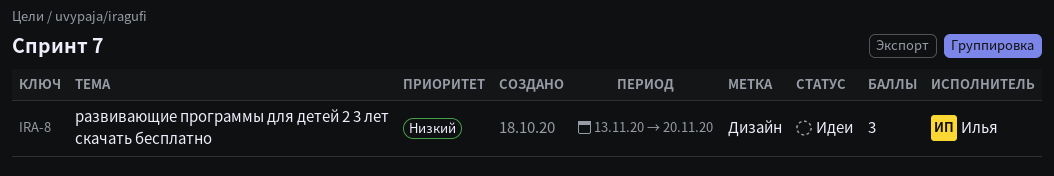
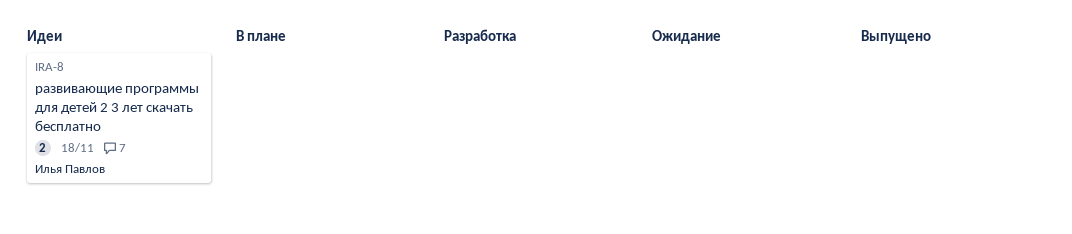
IRA-8, estimate: 3 -> 2
IRA-8, due: Nov 20 -> Nov 18

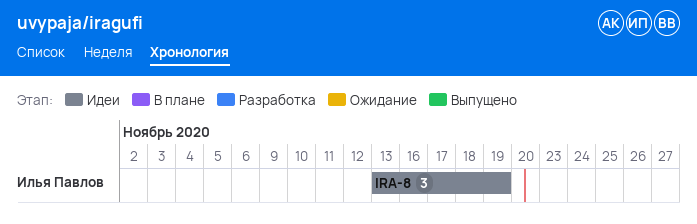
IRA-8, estimate: 2 -> 3
IRA-8, due: Nov 18 -> Nov 19

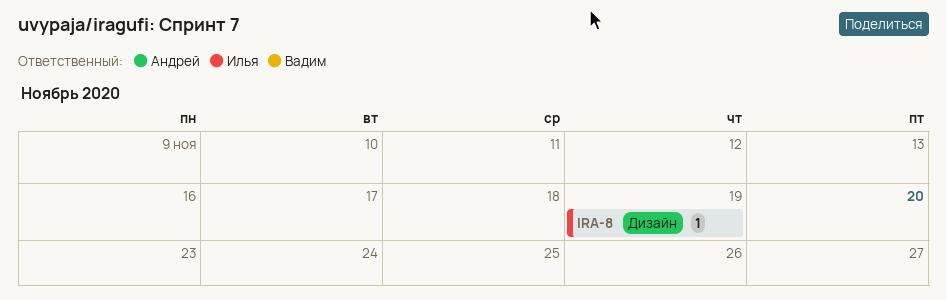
IRA-8, estimate: 3 -> 1

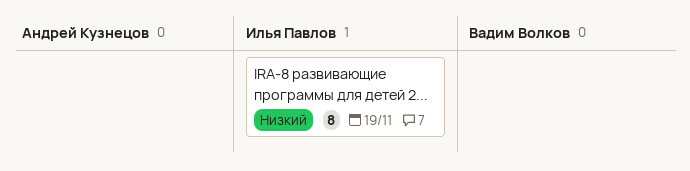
IRA-8, estimate: 1 -> 8

